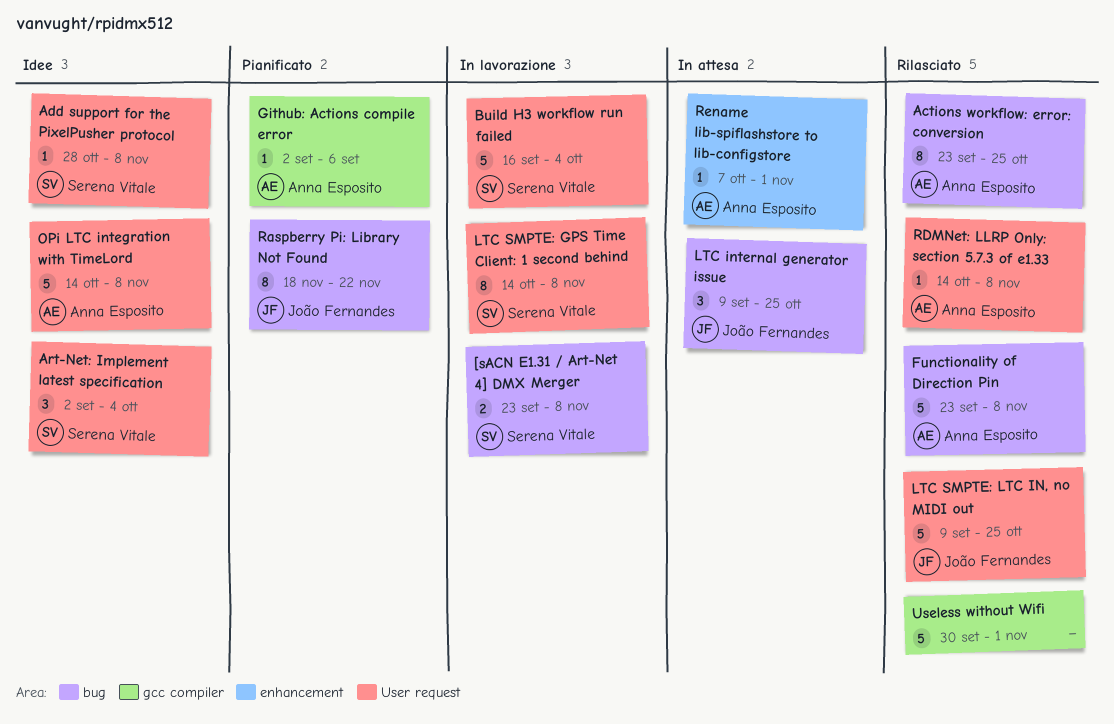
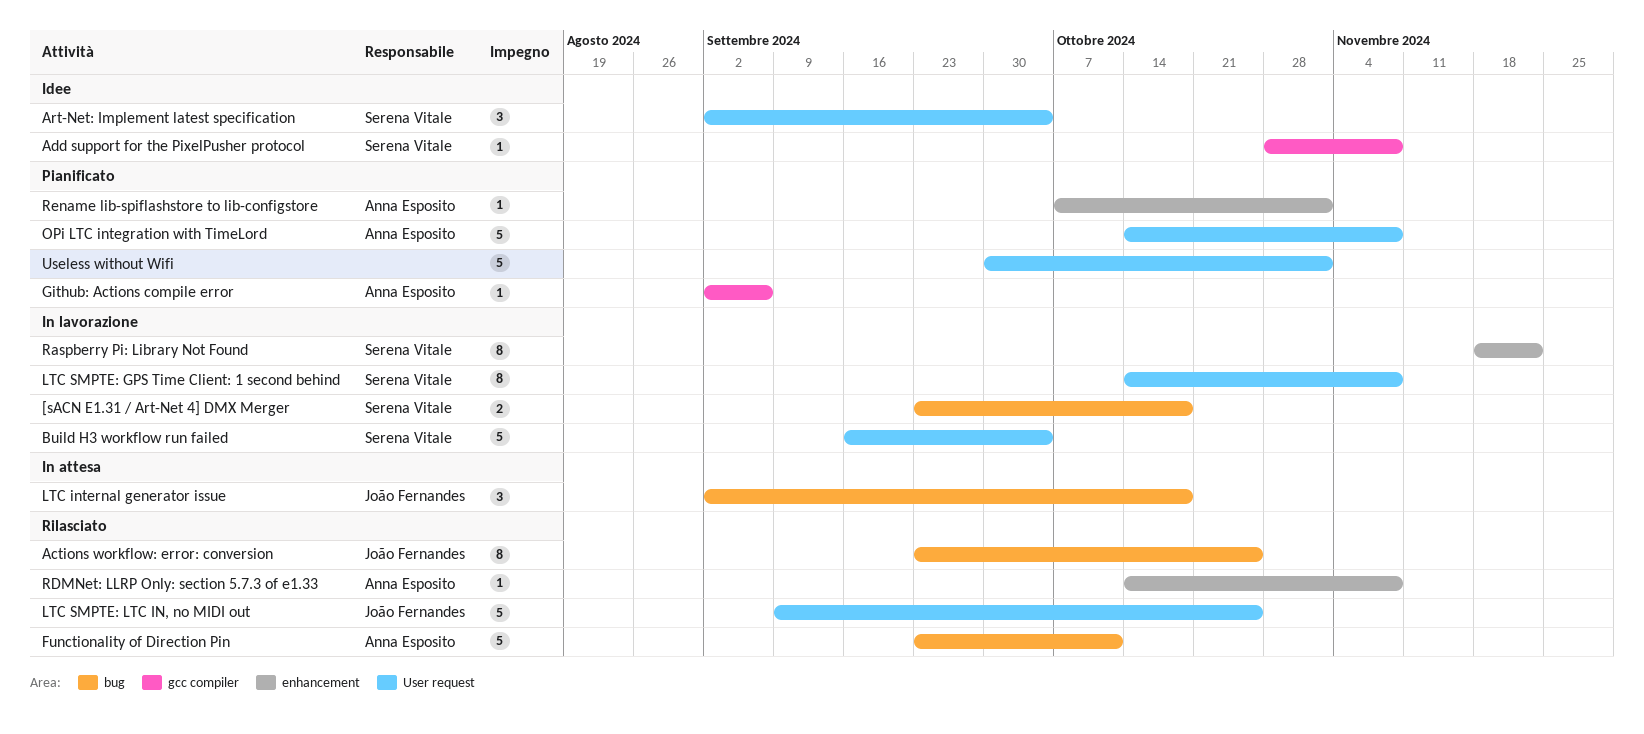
[sACN E1.31 / Art-Net 4] DMX Merger, due: Nov 8 -> Oct 18
Actions workflow: error: conversion, owner: Anna Esposito -> João Fernandes
Add support for the PixelPusher protocol, label: User request -> gcc compiler
Functionality of Direction Pin, due: Nov 8 -> Oct 11
LTC internal generator issue, start: Sep 9 -> Sep 2
LTC internal generator issue, due: Oct 25 -> Oct 18
OPi LTC integration with TimeLord, status: Idee -> Pianificato
Raspberry Pi: Library Not Found, status: Pianificato -> In lavorazione
Raspberry Pi: Library Not Found, owner: João Fernandes -> Serena Vitale
Raspberry Pi: Library Not Found, label: bug -> enhancement
RDMNet: LLRP Only: section 5.7.3 of e1.33, label: User request -> enhancement
Rename lib-spiflashstore to lib-configstore, status: In attesa -> Pianificato
Useless without Wifi, status: Rilasciato -> Pianificato
Useless without Wifi, label: gcc compiler -> User request

